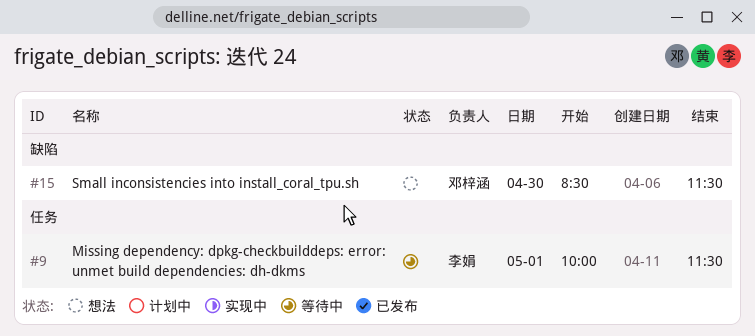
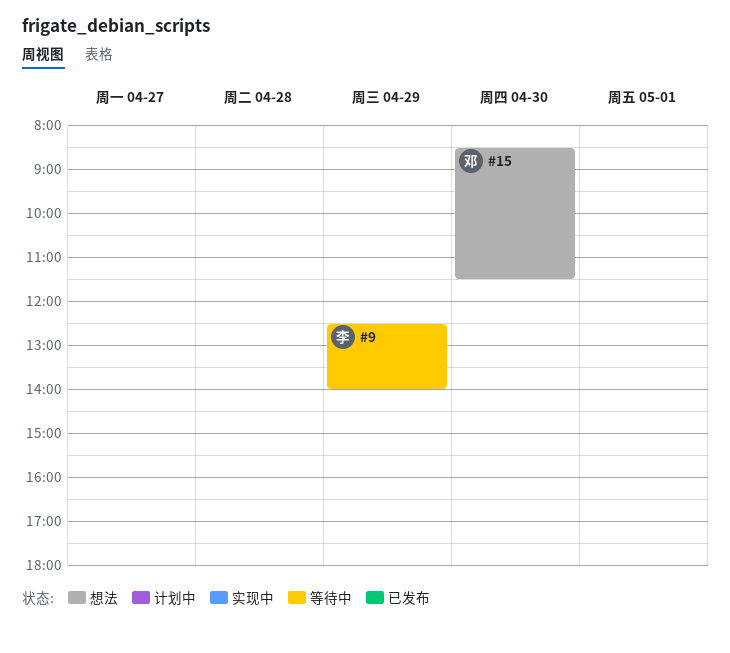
#9, day: May 1 -> Apr 29
#9, begins: 10:00 -> 12:30
#9, ends: 11:30 -> 14:00

